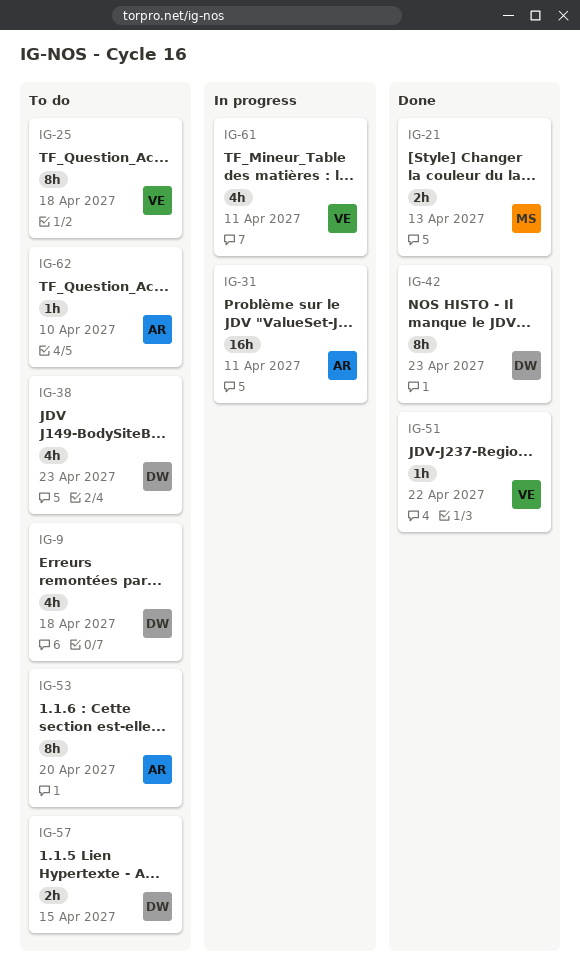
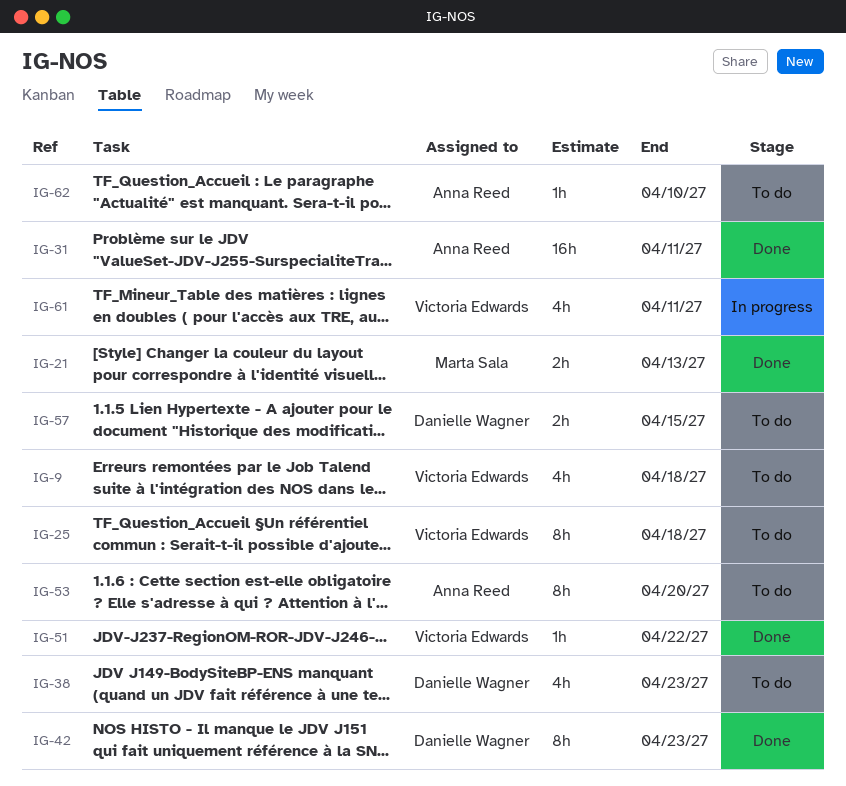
IG-9, owner: Danielle Wagner -> Victoria Edwards
IG-31, status: In progress -> Done

